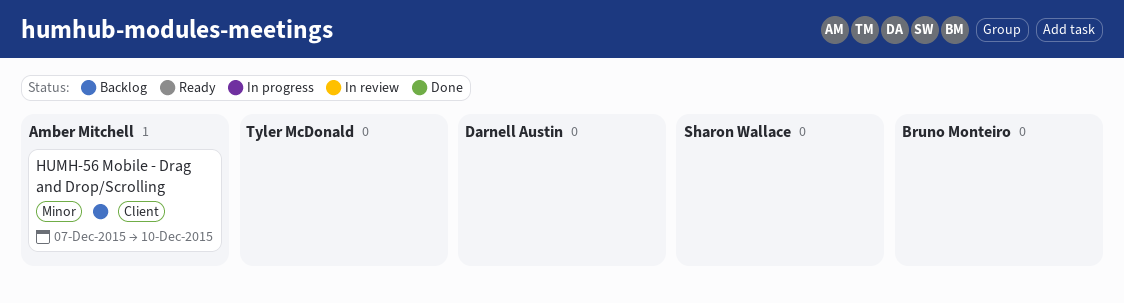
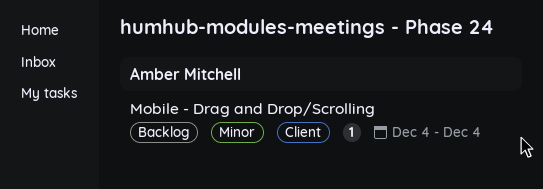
Mobile - Drag and Drop/Scrolling, start: Dec 7 -> Dec 4
Mobile - Drag and Drop/Scrolling, due: Dec 10 -> Dec 4

